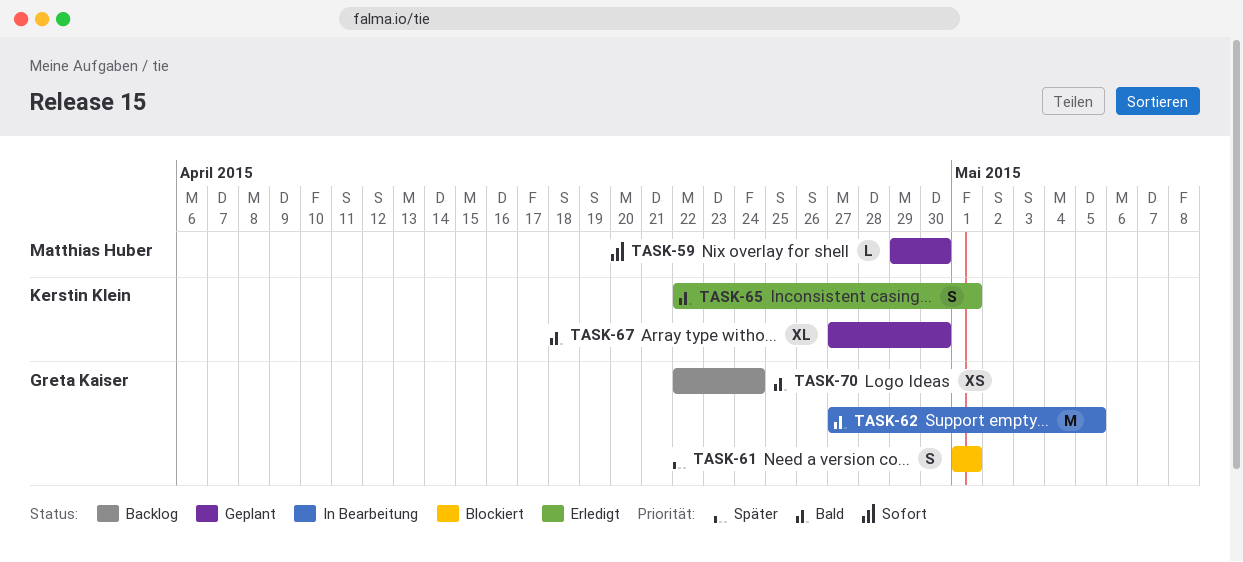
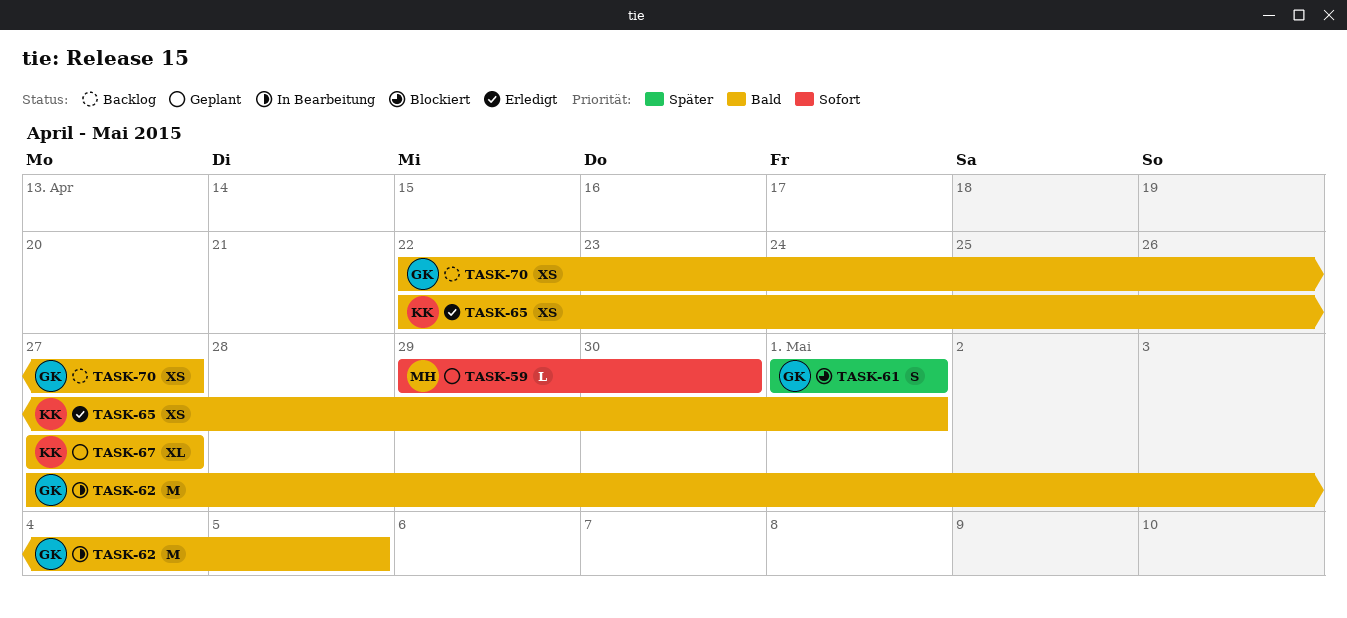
TASK-65, estimate: S -> XS
TASK-67, due: Apr 30 -> Apr 27
TASK-70, due: Apr 24 -> Apr 27

